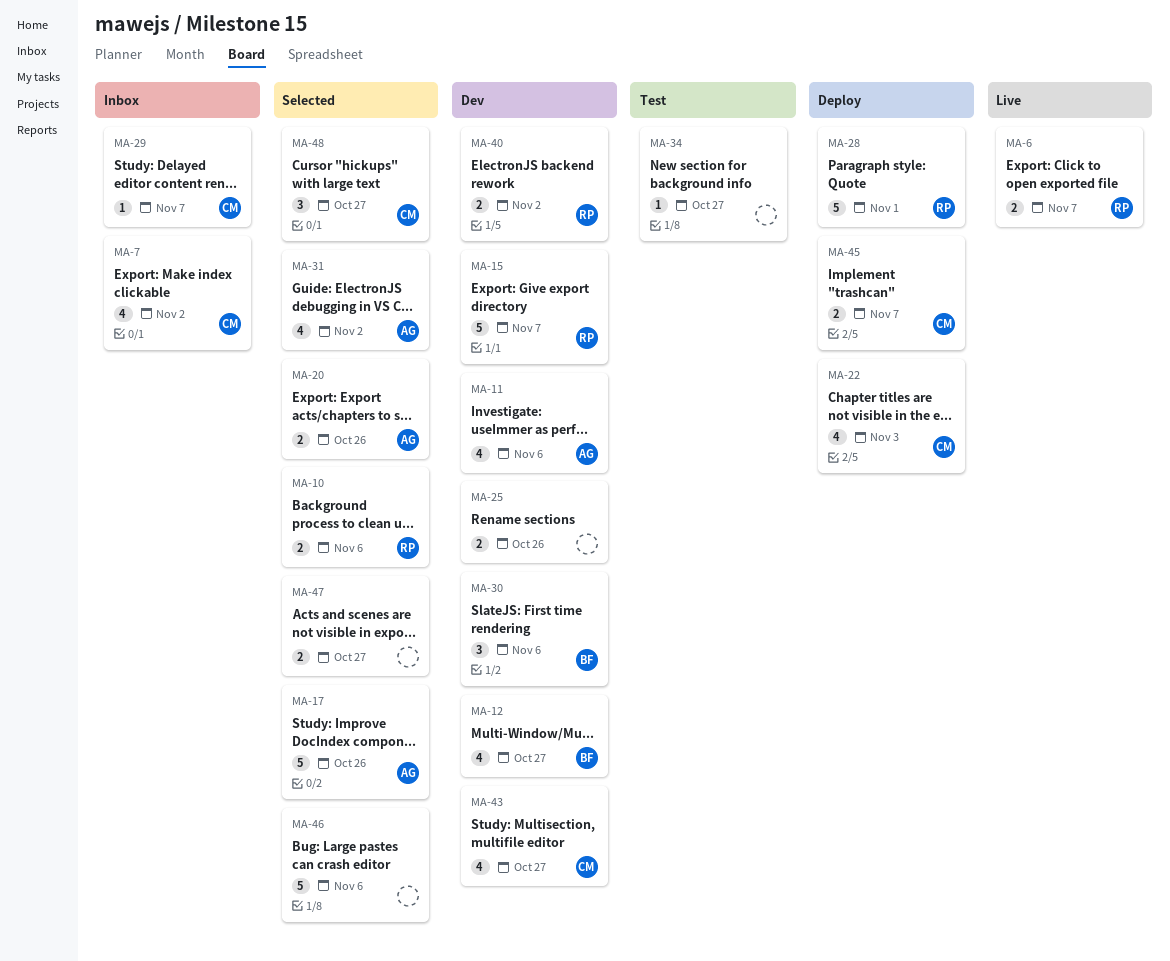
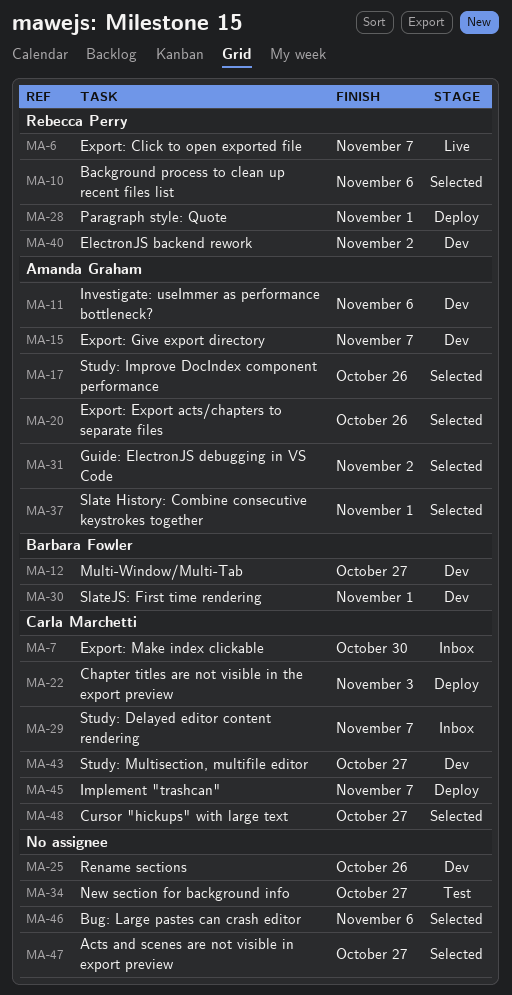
MA-7, due: Nov 2 -> Oct 30
MA-15, owner: Rebecca Perry -> Amanda Graham
MA-30, due: Nov 6 -> Nov 1
MA-37: none -> present

